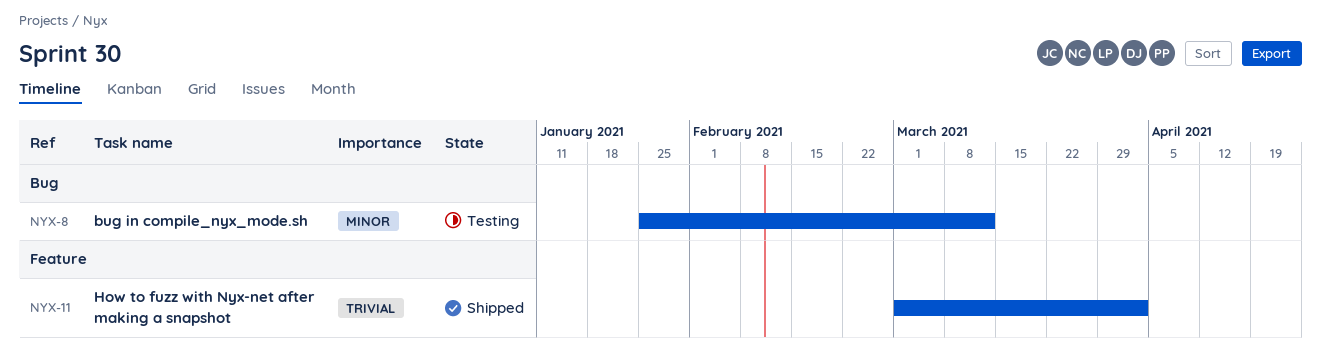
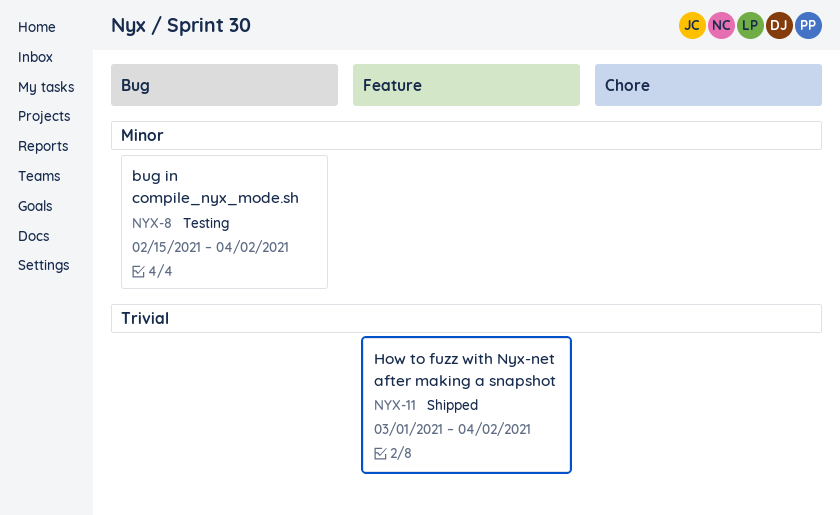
NYX-8, start: Jan 25 -> Feb 15
NYX-8, due: Mar 12 -> Apr 2

